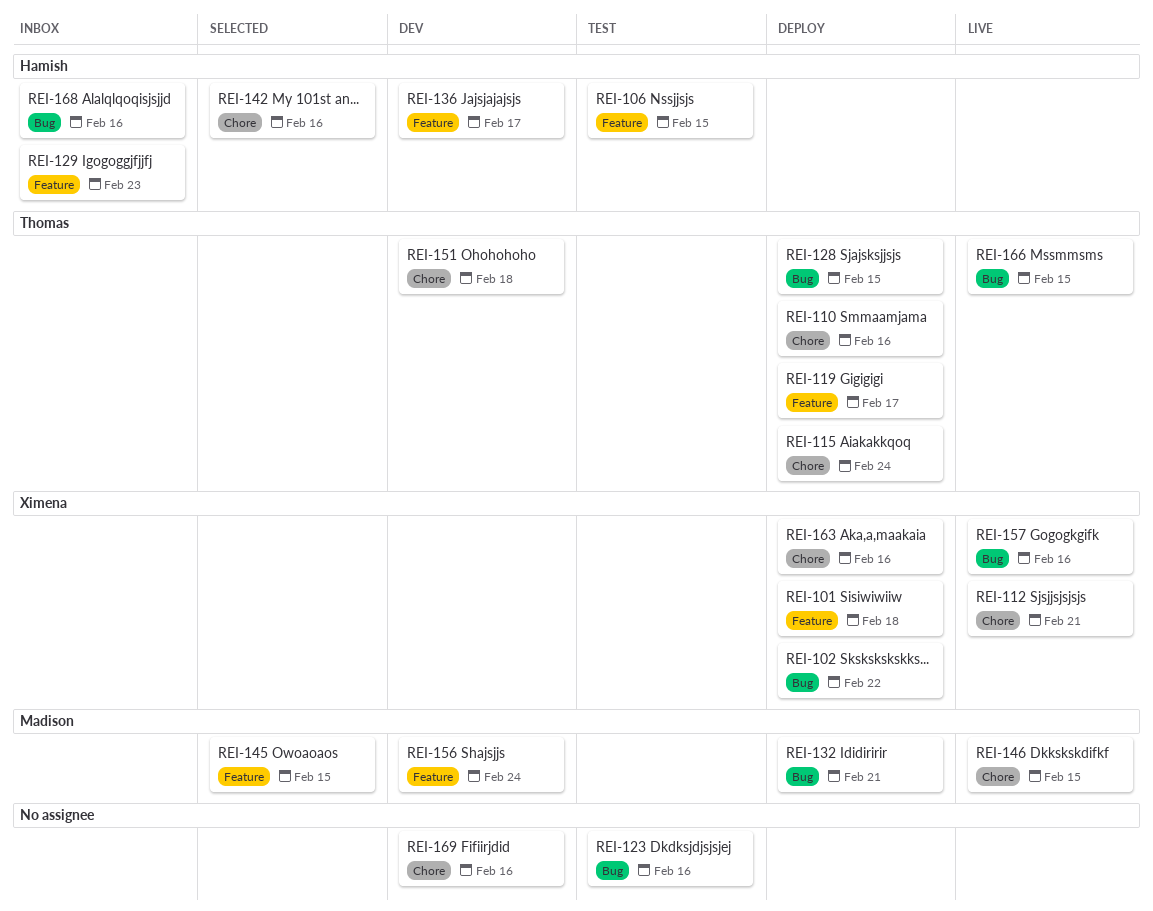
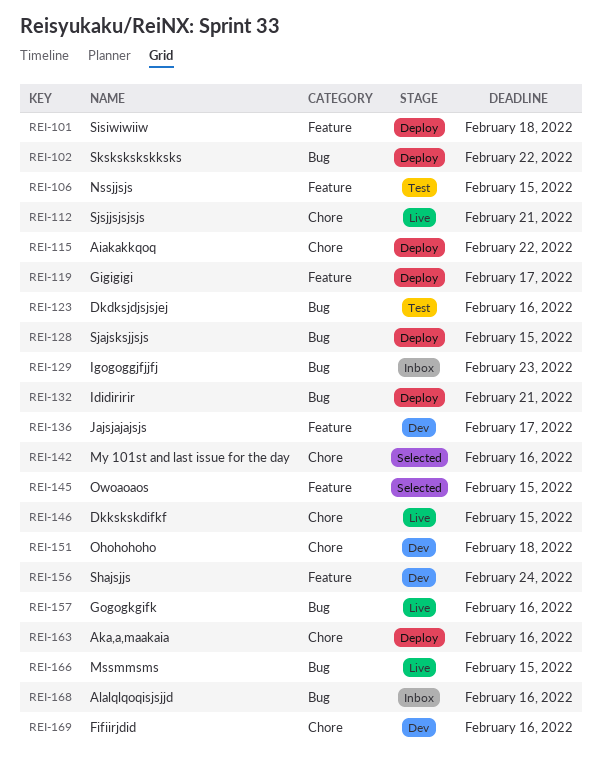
REI-110: present -> none
REI-115, due: Feb 24 -> Feb 22
REI-129, label: Feature -> Bug

